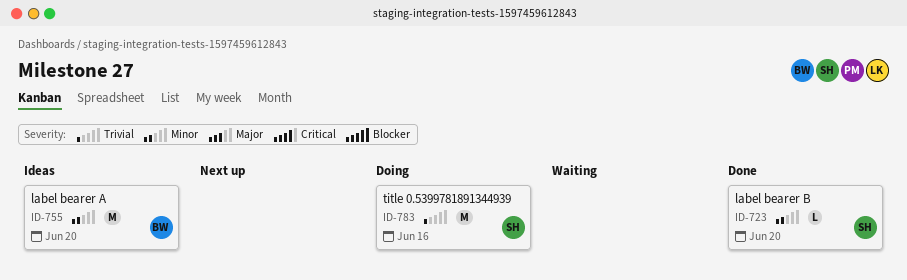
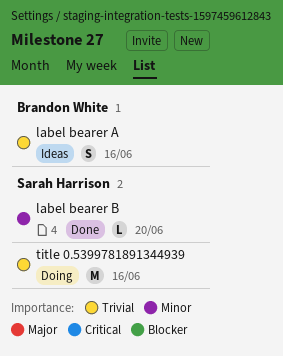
label bearer A, priority: Minor -> Trivial
label bearer A, estimate: M -> S
label bearer A, due: Jun 20 -> Jun 16

